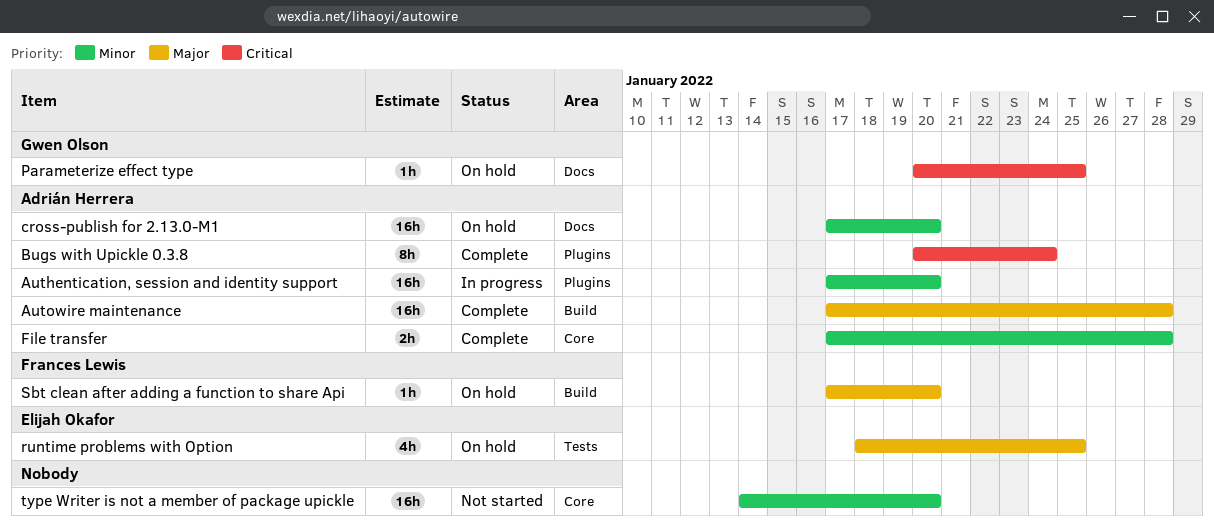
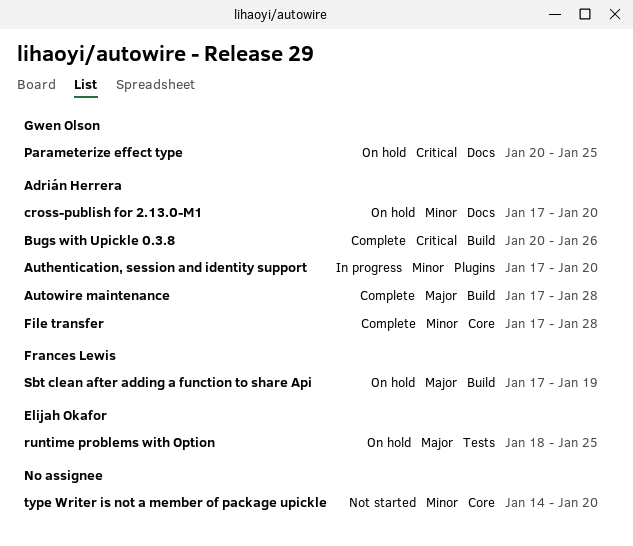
Bugs with Upickle 0.3.8, label: Plugins -> Build
Bugs with Upickle 0.3.8, due: Jan 24 -> Jan 26
Sbt clean after adding a function to share Api, due: Jan 20 -> Jan 19

